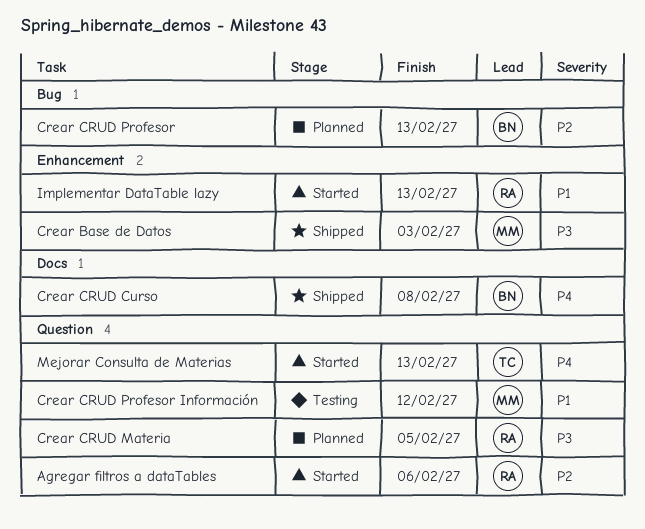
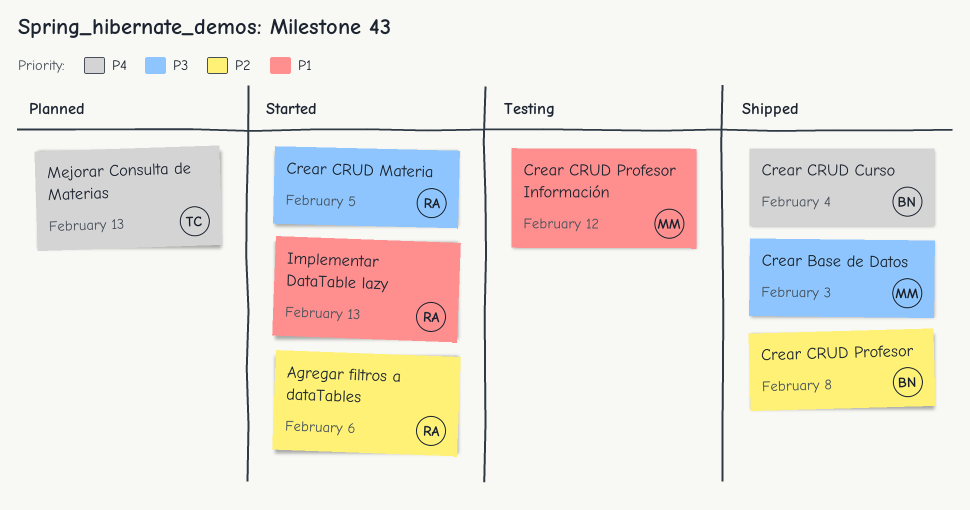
Crear CRUD Curso, due: Feb 8 -> Feb 4
Crear CRUD Materia, status: Planned -> Started
Crear CRUD Profesor, status: Planned -> Shipped
Crear CRUD Profesor, due: Feb 13 -> Feb 8
Mejorar Consulta de Materias, status: Started -> Planned

